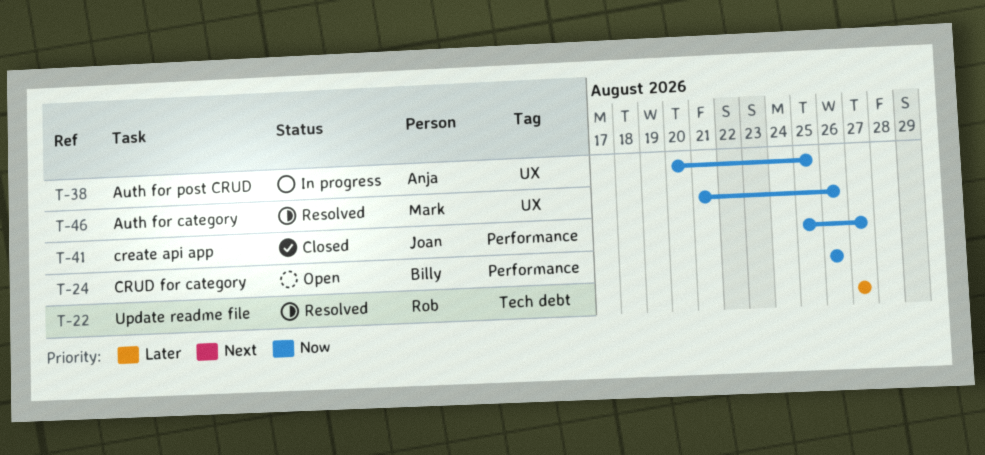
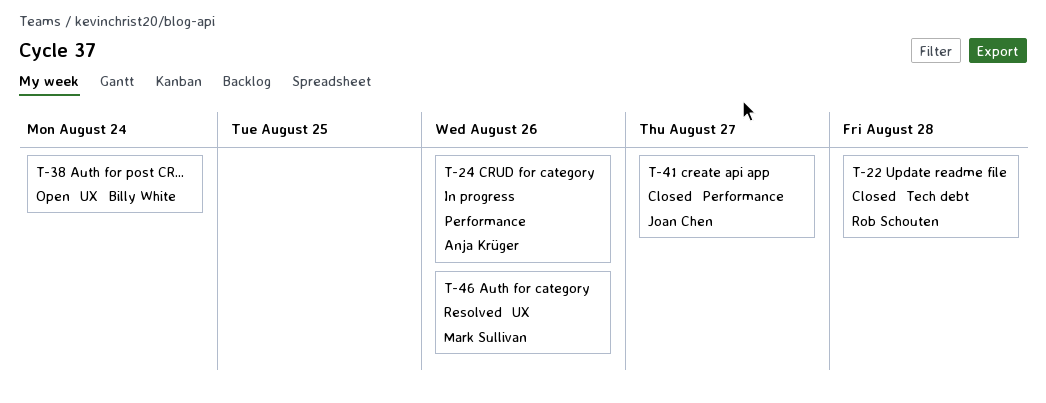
T-22, status: Resolved -> Closed
T-22, due: Aug 27 -> Aug 28
T-24, status: Open -> In progress
T-24, owner: Billy White -> Anja Krüger
T-38, status: In progress -> Open
T-38, owner: Anja Krüger -> Billy White
T-38, due: Aug 25 -> Aug 24

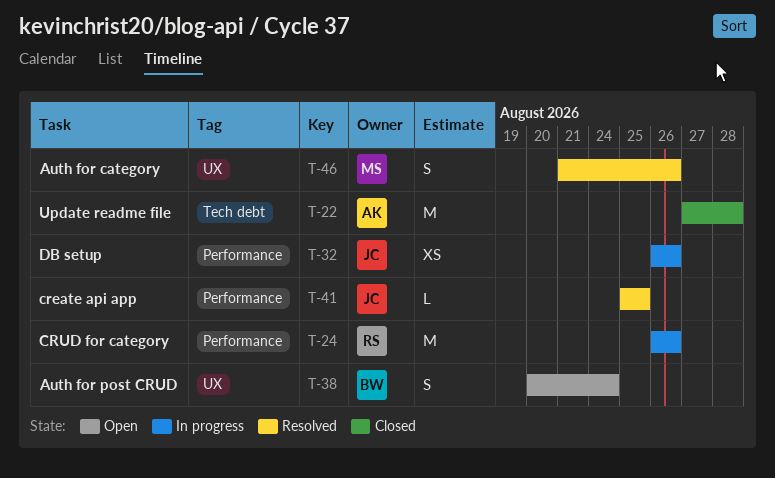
T-22, owner: Rob Schouten -> Anja Krüger
T-24, owner: Anja Krüger -> Rob Schouten
T-32: none -> present
T-41, status: Closed -> Resolved
T-41, due: Aug 27 -> Aug 25

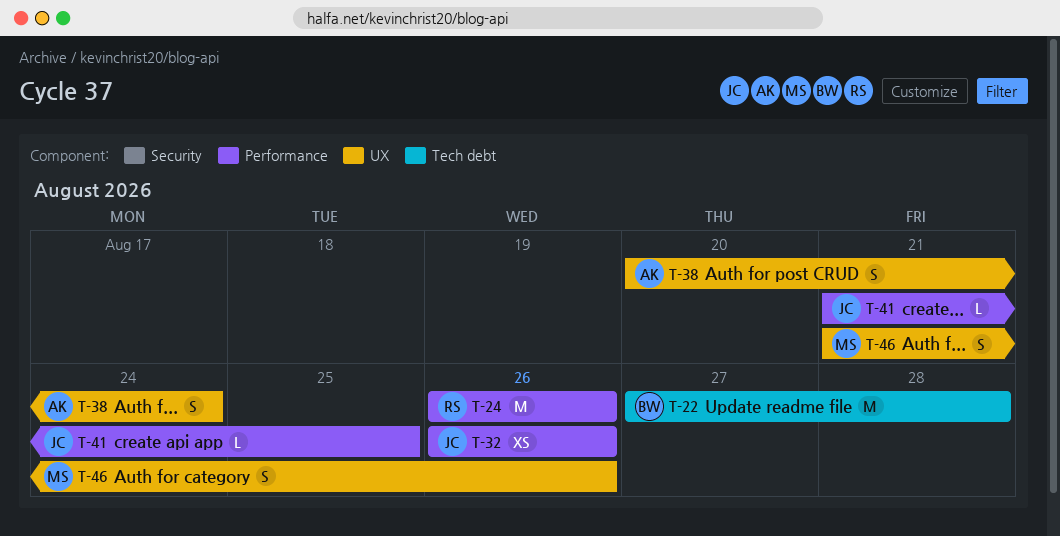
T-22, owner: AK -> BW
T-38, owner: BW -> AK
T-41, start: Aug 25 -> Aug 21

